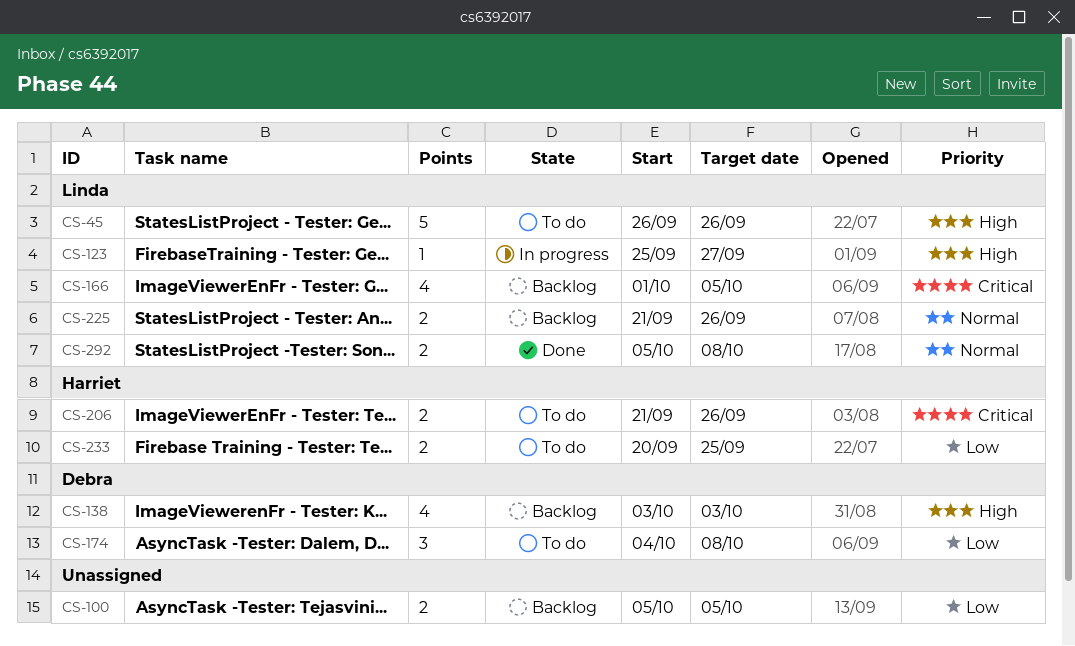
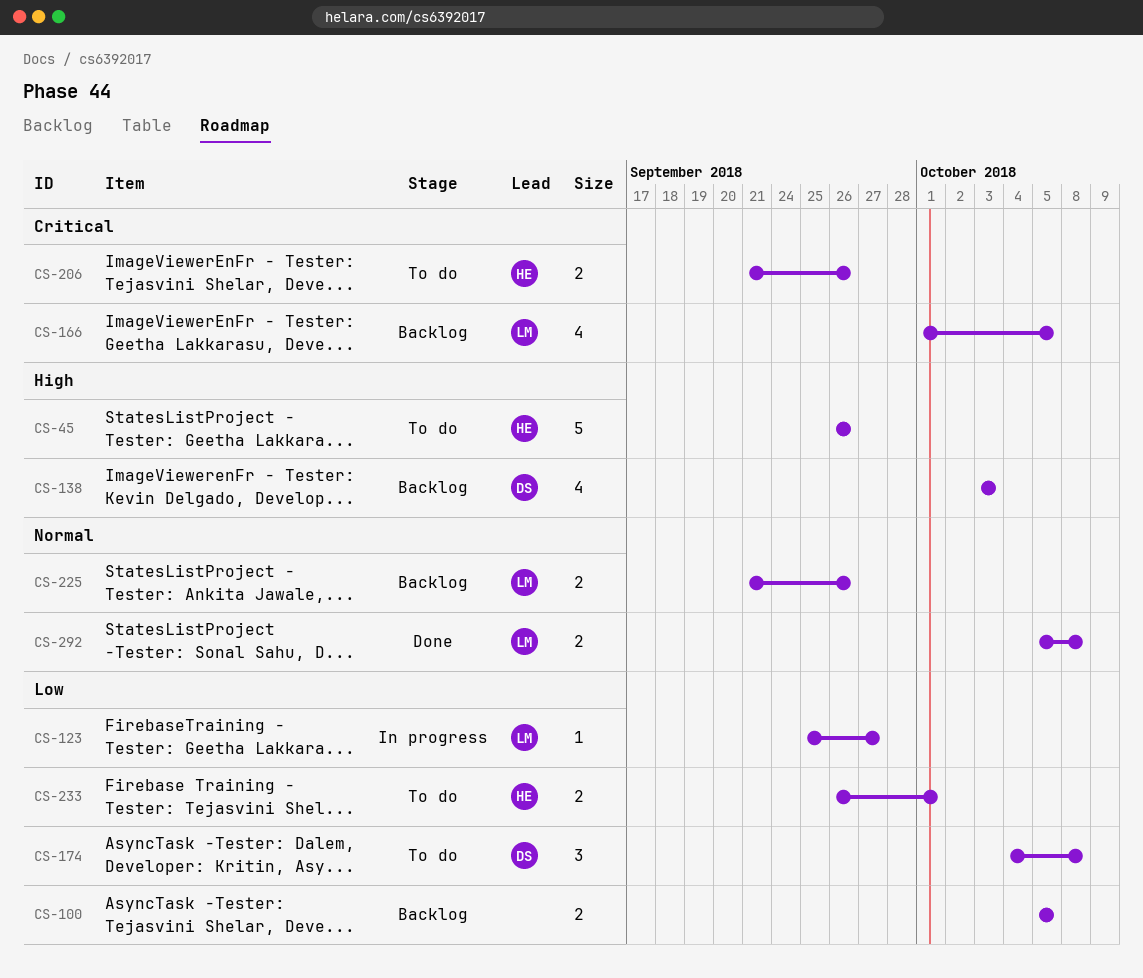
CS-45, owner: Linda -> Harriet
CS-123, priority: High -> Low
CS-233, start: Sep 20 -> Sep 26
CS-233, due: Sep 25 -> Oct 1

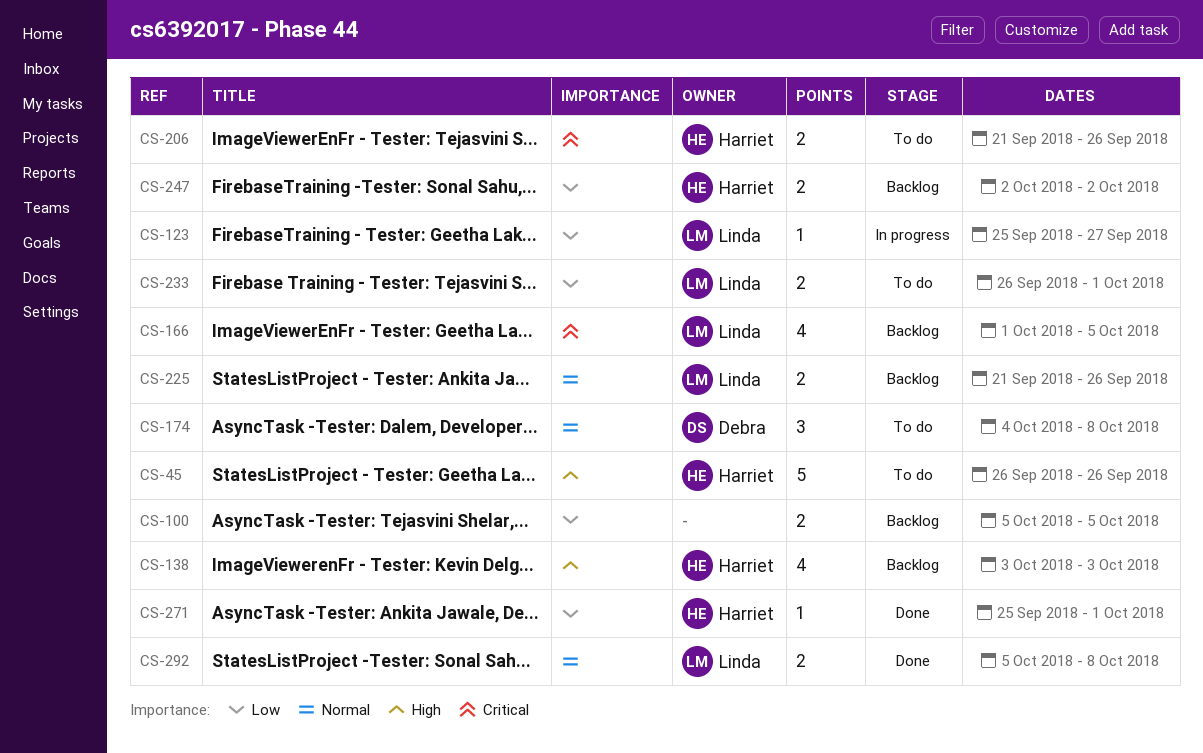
CS-138, owner: Debra -> Harriet
CS-174, priority: Low -> Normal
CS-233, owner: Harriet -> Linda
CS-247: none -> present
CS-271: none -> present

